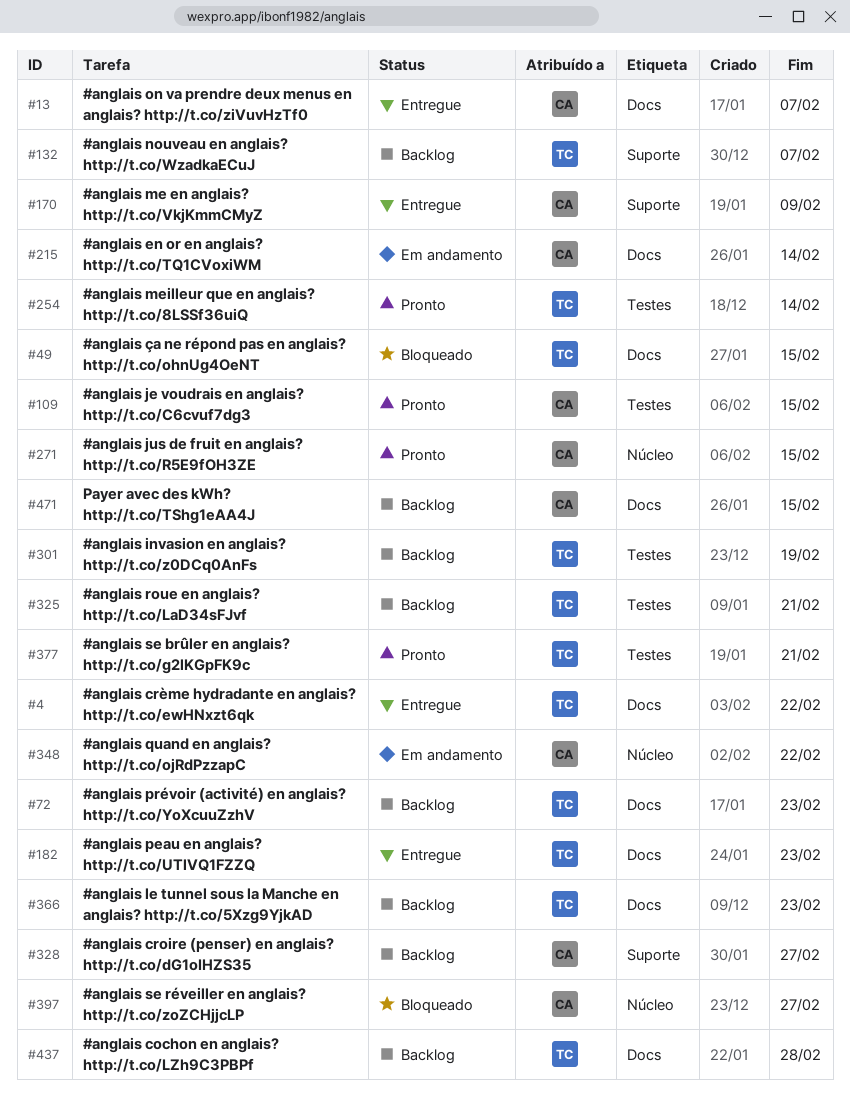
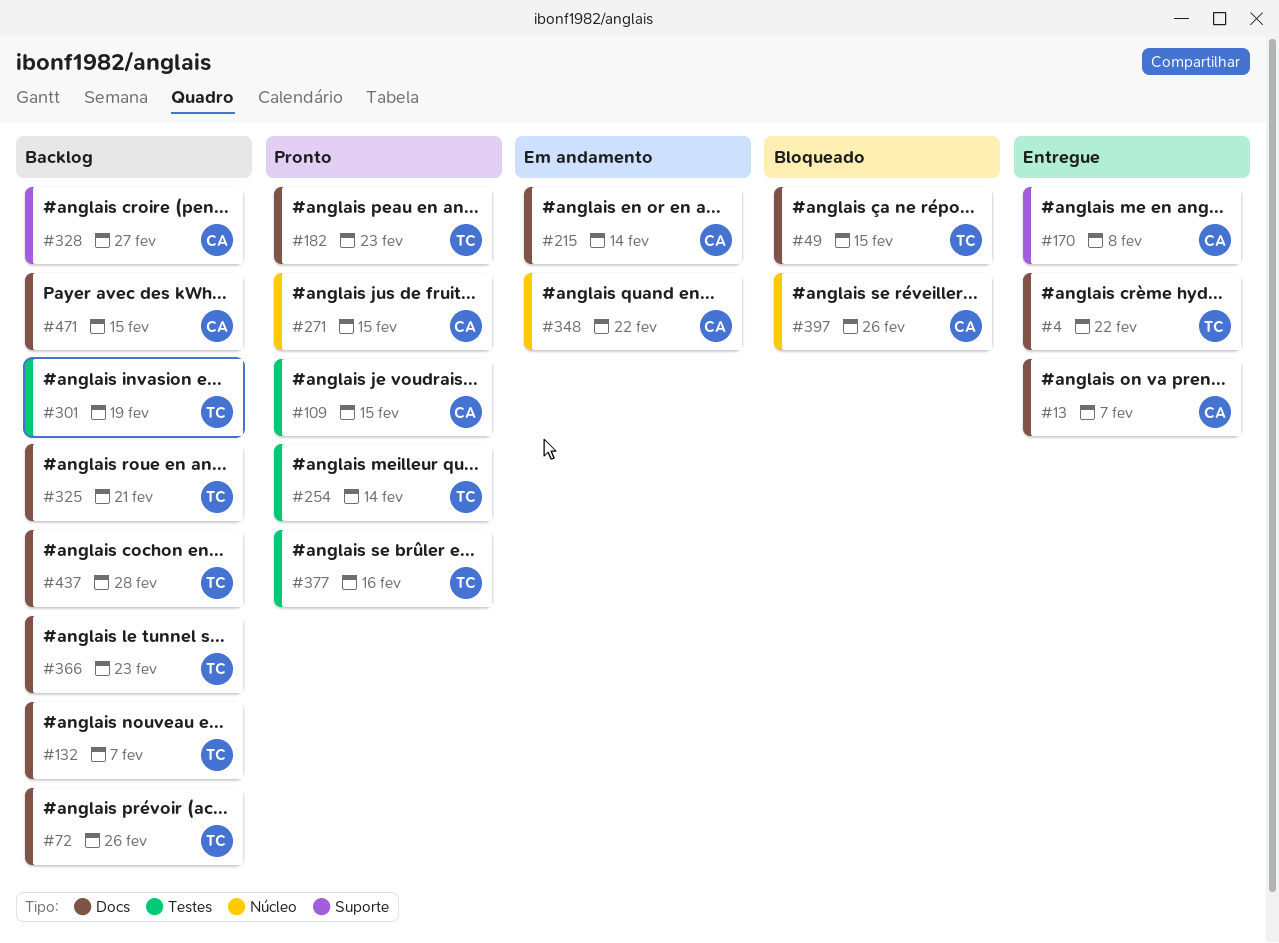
#72, due: Feb 23 -> Feb 26
#132, label: Suporte -> Docs
#170, due: Feb 9 -> Feb 8
#182, status: Entregue -> Pronto
#325, label: Testes -> Docs
#377, due: Feb 21 -> Feb 16
#397, due: Feb 27 -> Feb 26

